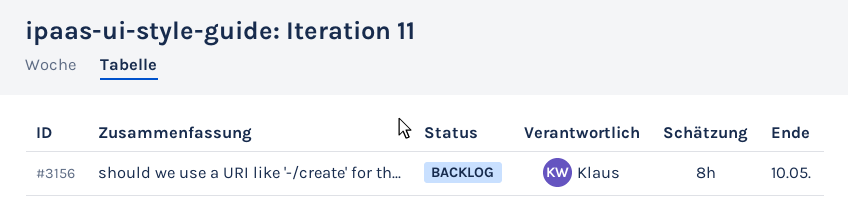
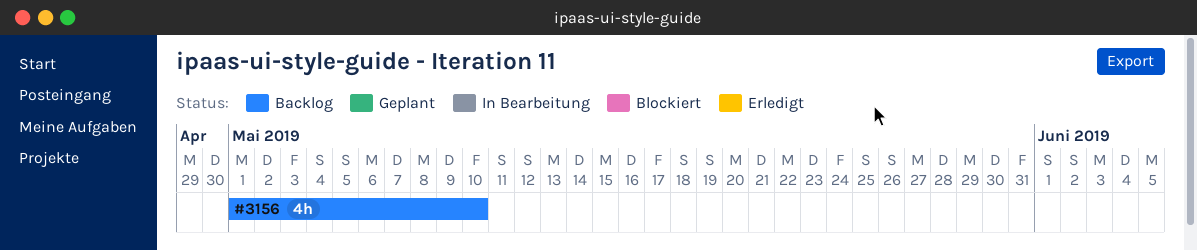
#3156, estimate: 8h -> 4h

